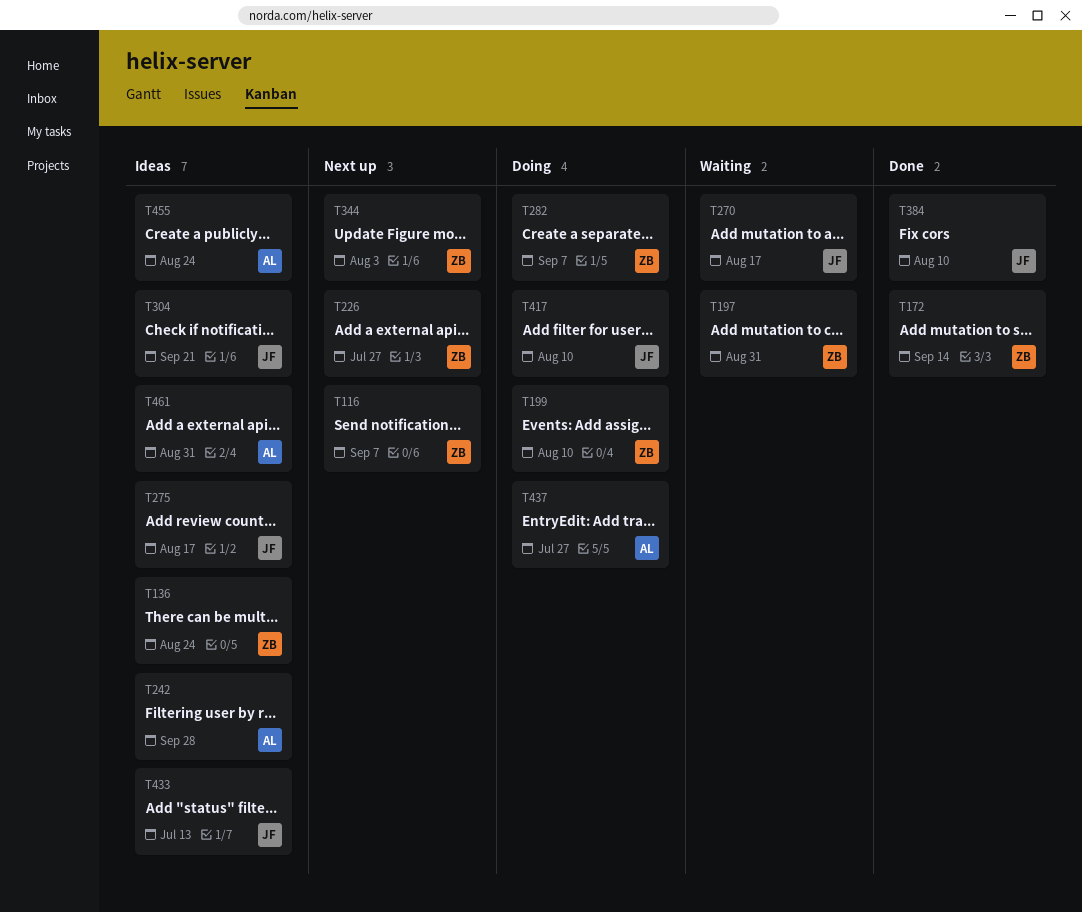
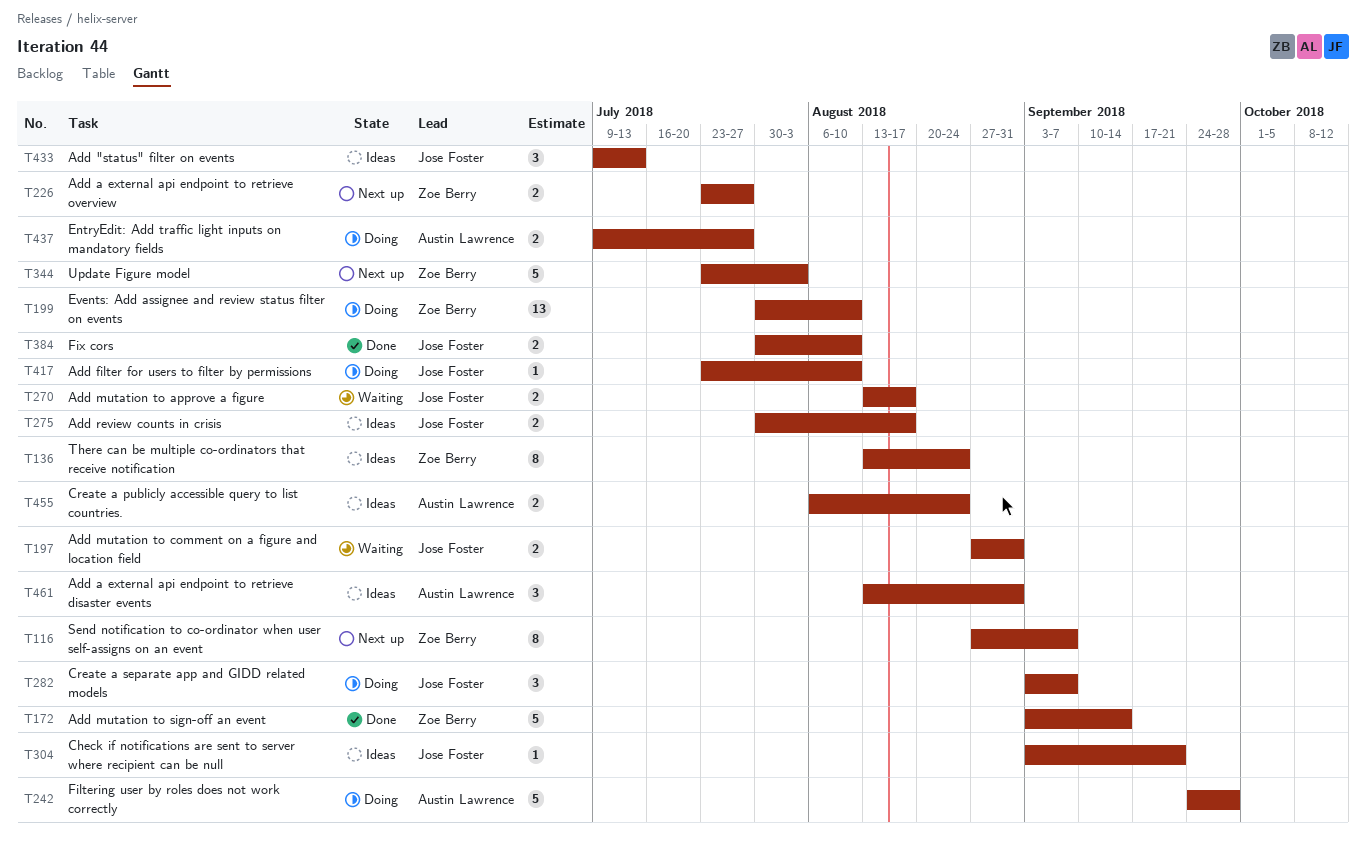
T197, owner: Zoe Berry -> Jose Foster
T242, status: Ideas -> Doing
T282, owner: Zoe Berry -> Jose Foster

